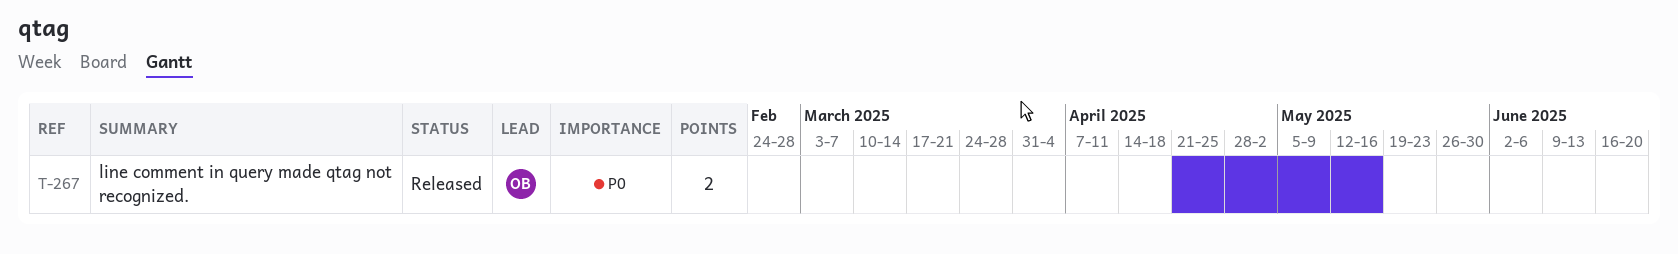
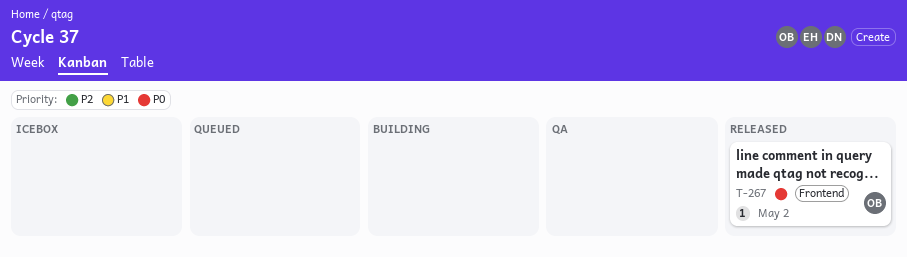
T-267, estimate: 2 -> 1
T-267, due: May 16 -> May 2

